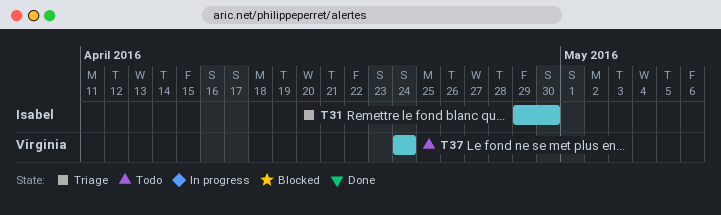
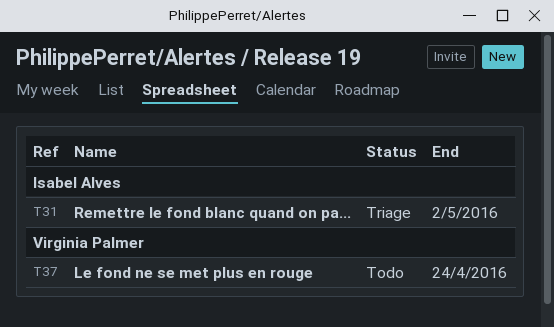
T31, due: Apr 30 -> May 2

